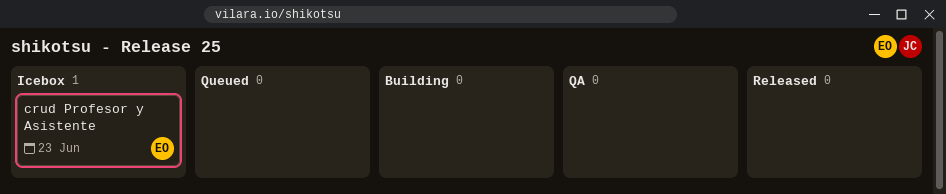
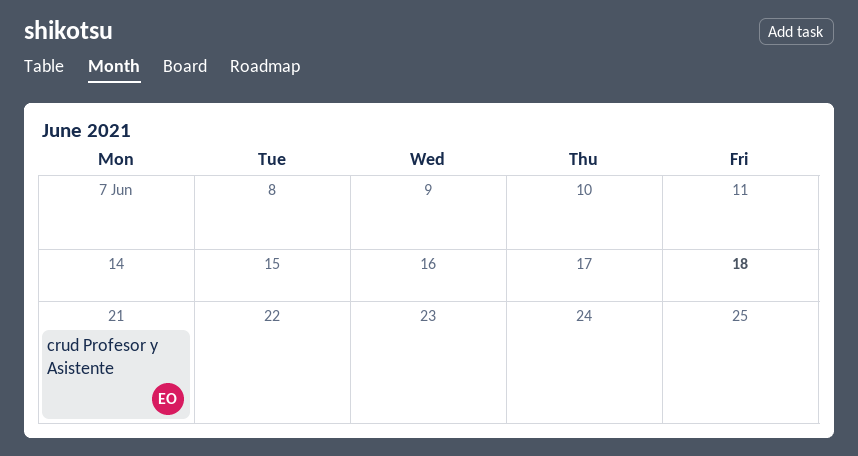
crud Profesor y Asistente, due: Jun 23 -> Jun 21

